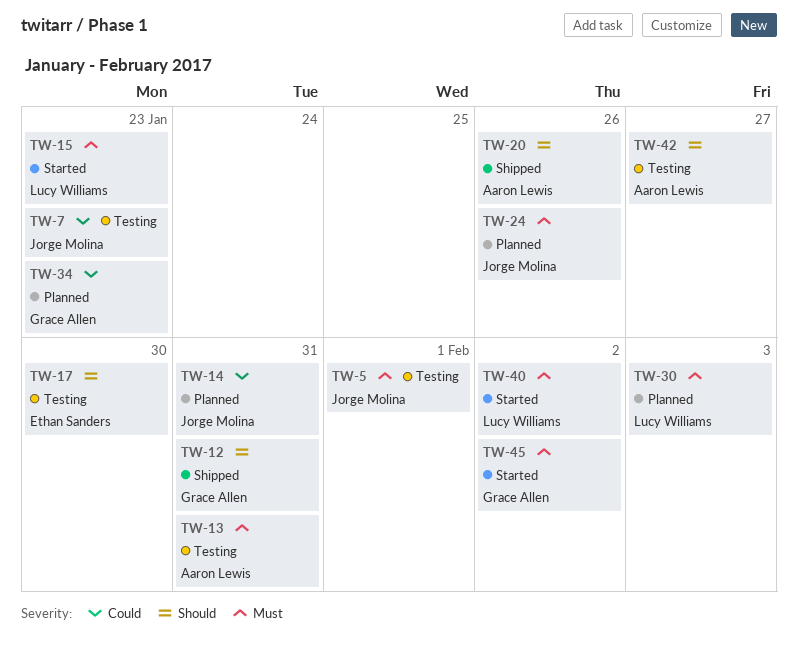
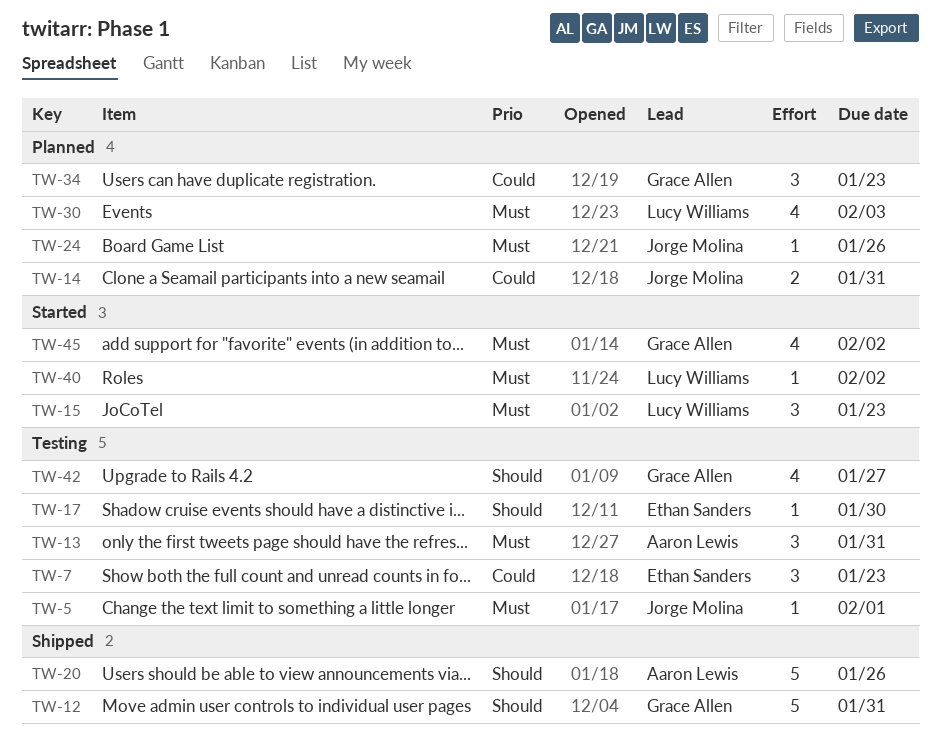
TW-7, owner: Jorge Molina -> Ethan Sanders
TW-42, owner: Aaron Lewis -> Grace Allen

